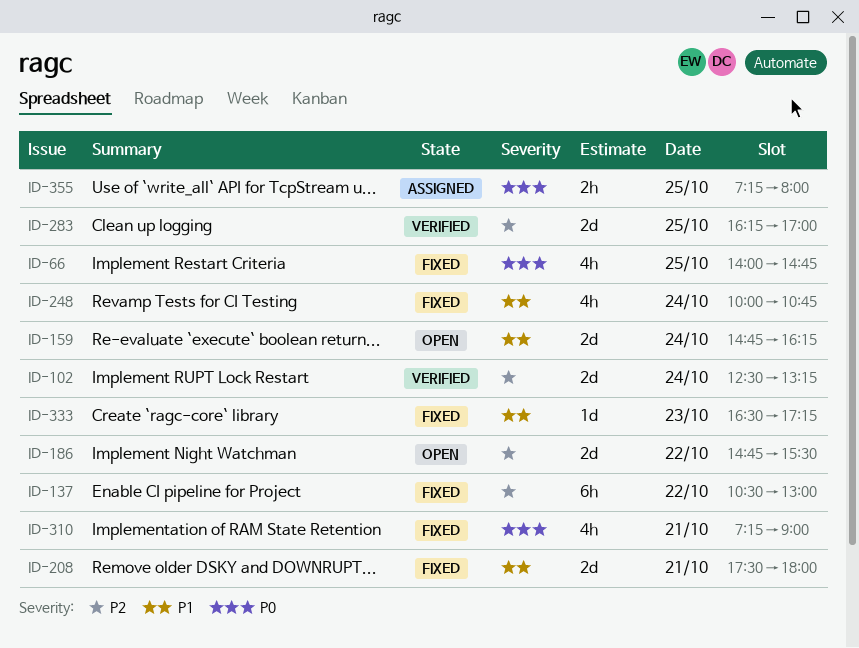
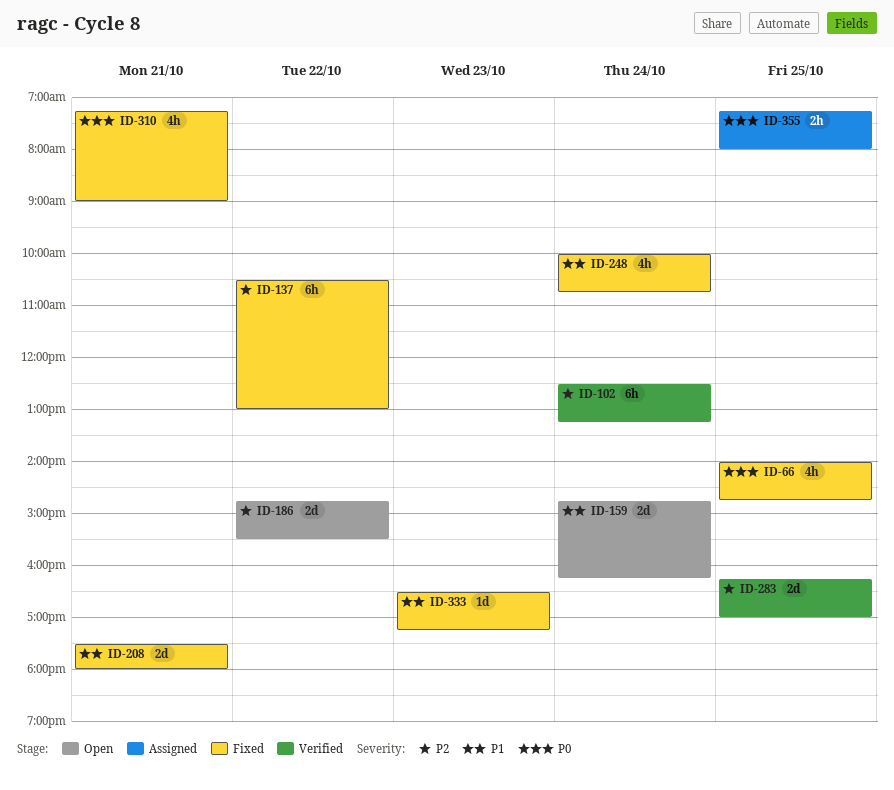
ID-102, estimate: 2d -> 6h

